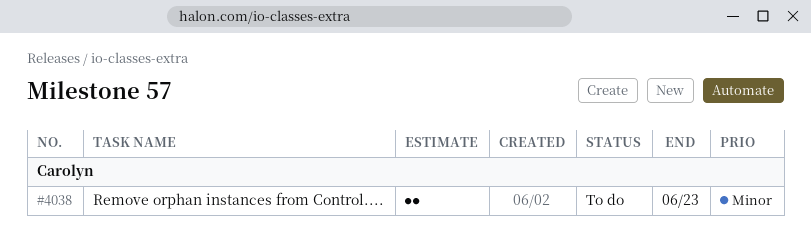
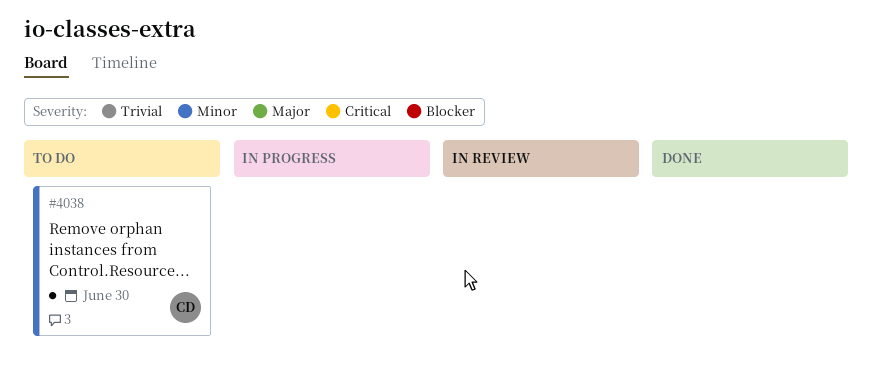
#4038, estimate: 2 -> 1
#4038, due: Jun 23 -> Jun 30

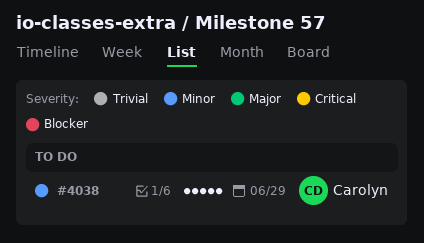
#4038, estimate: 1 -> 5
#4038, due: Jun 30 -> Jun 29

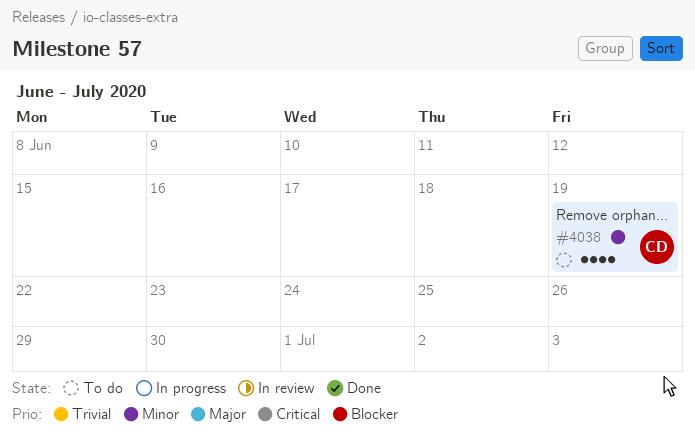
#4038, estimate: 5 -> 4
#4038, due: Jun 29 -> Jun 19

